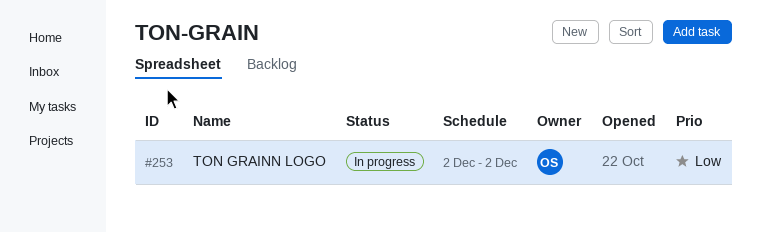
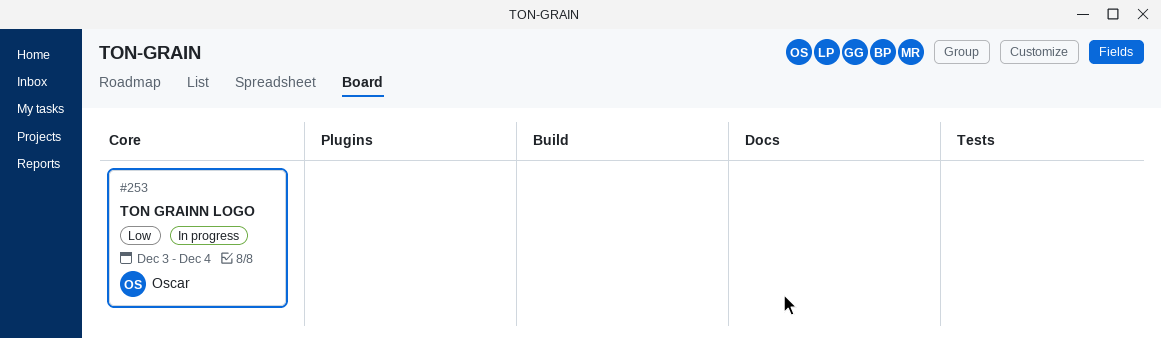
#253, start: Dec 2 -> Dec 3
#253, due: Dec 2 -> Dec 4

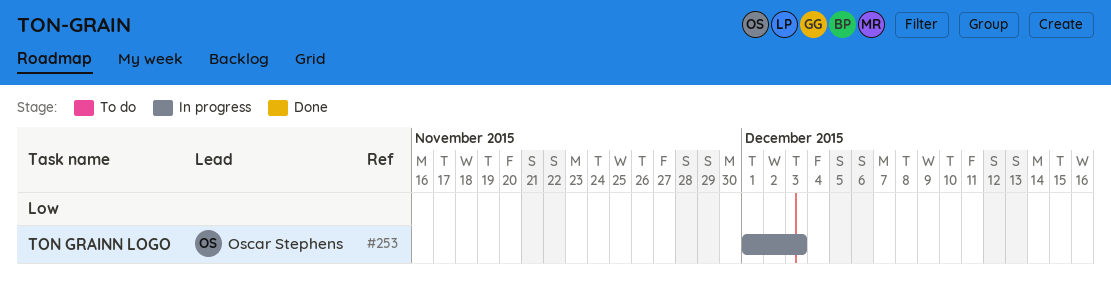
#253, start: Dec 3 -> Dec 1
#253, due: Dec 4 -> Dec 3

